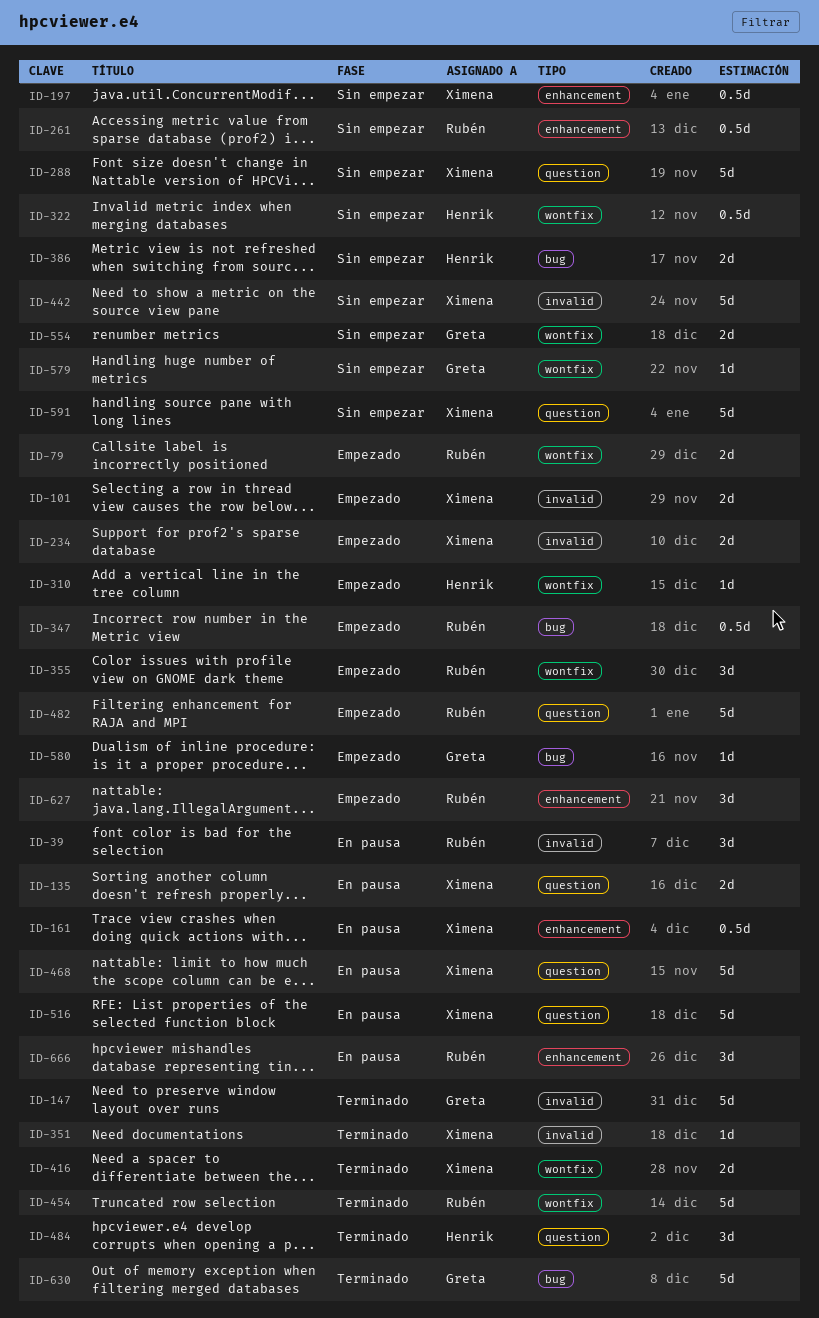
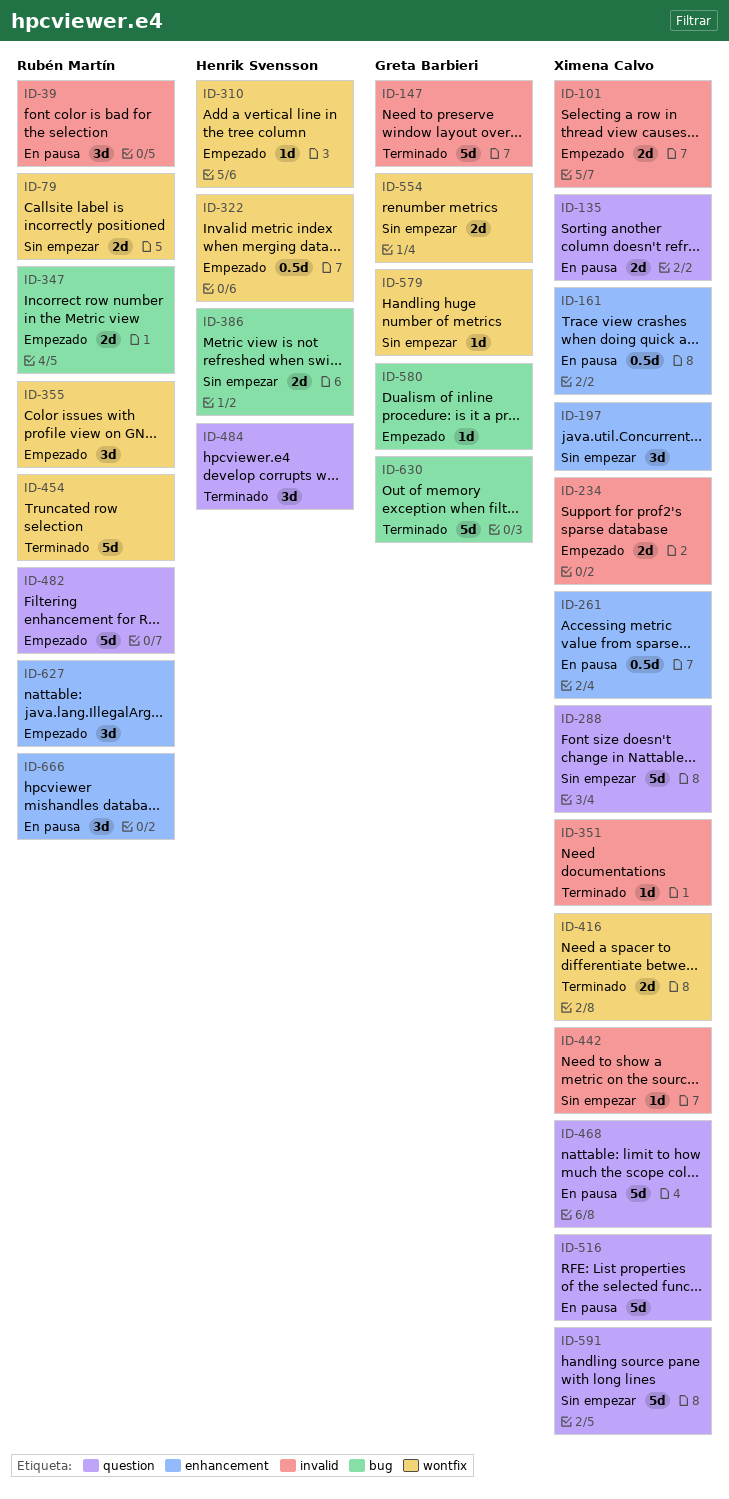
ID-79, status: Empezado -> Sin empezar
ID-197, estimate: 0.5d -> 3d
ID-261, status: Sin empezar -> En pausa
ID-261, owner: Rubén Martín -> Ximena Calvo
ID-322, status: Sin empezar -> Empezado
ID-347, estimate: 0.5d -> 2d
ID-442, estimate: 5d -> 1d

